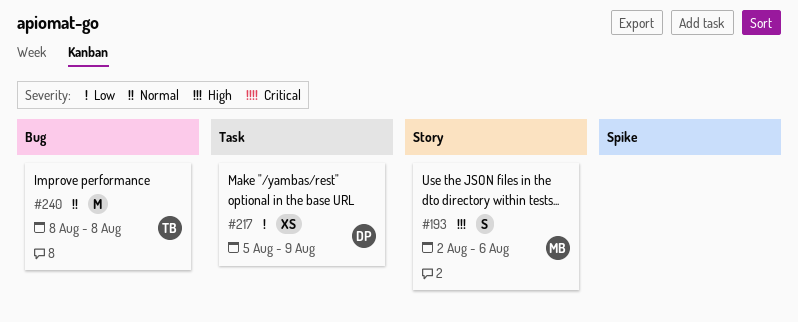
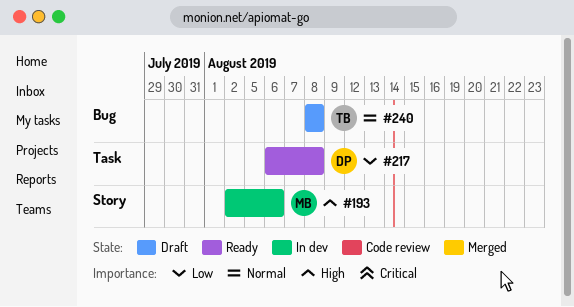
#217, start: Aug 5 -> Aug 6
#217, due: Aug 9 -> Aug 8

